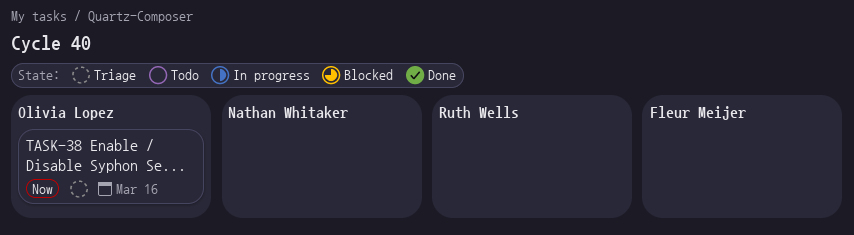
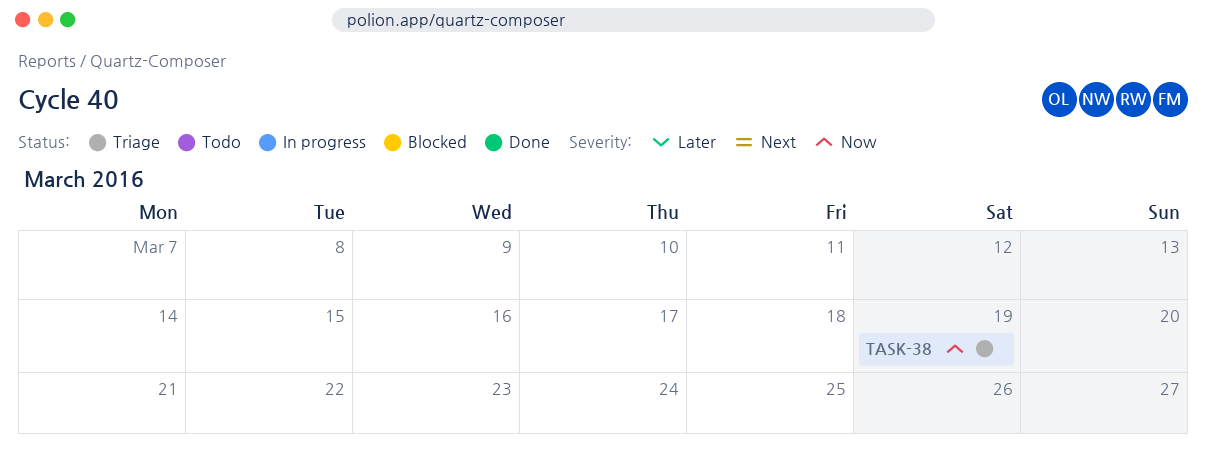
TASK-38, due: Mar 16 -> Mar 19

